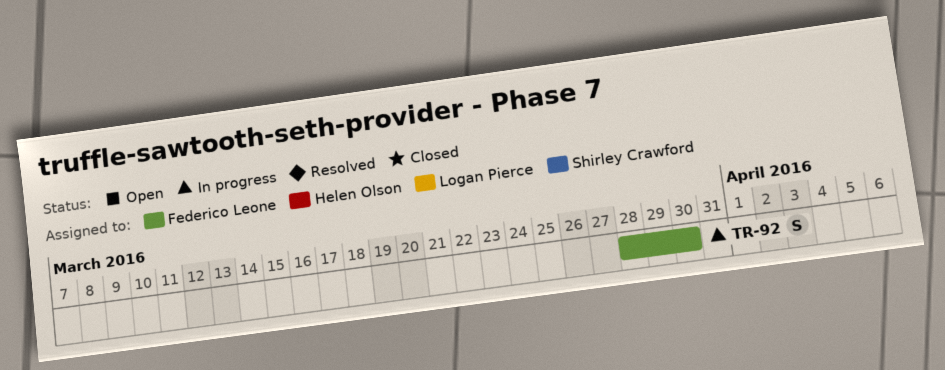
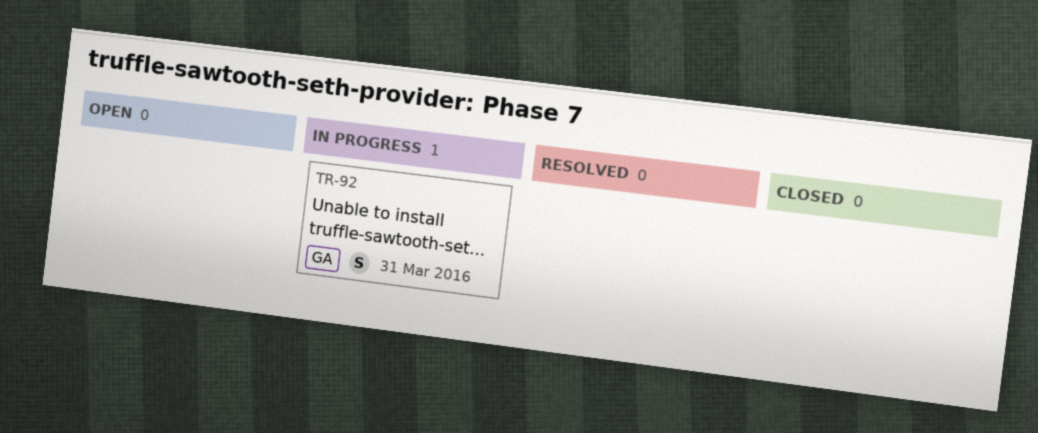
TR-92, due: Mar 30 -> Mar 31

